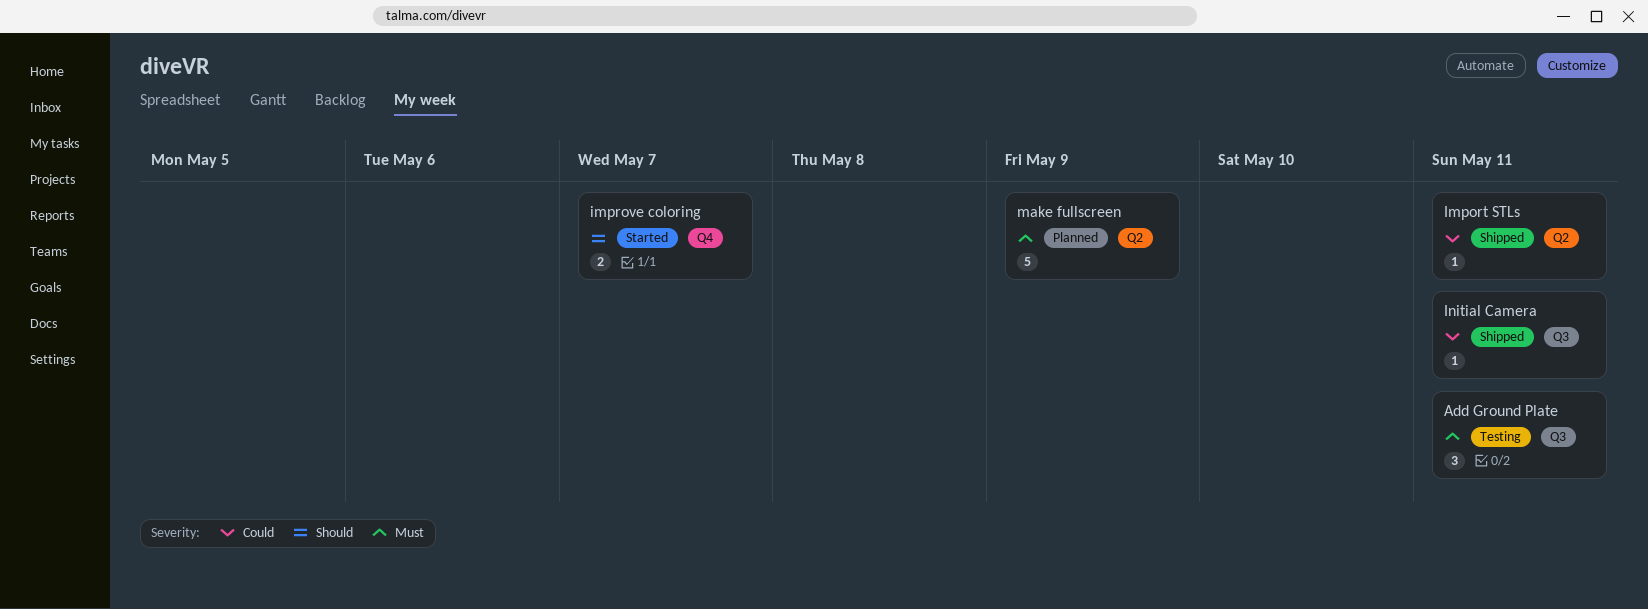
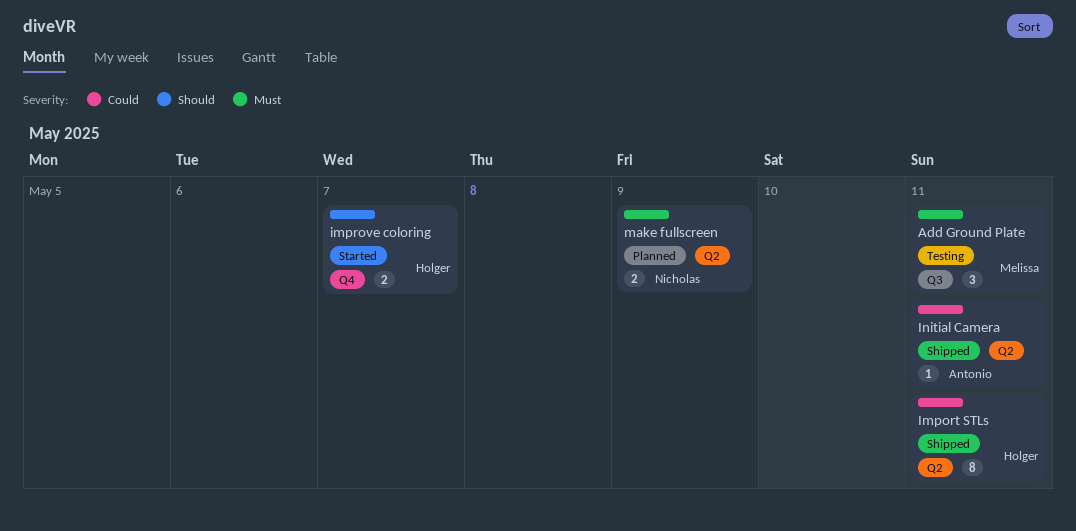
Import STLs, estimate: 1 -> 8
Initial Camera, label: Q3 -> Q2
make fullscreen, estimate: 5 -> 2

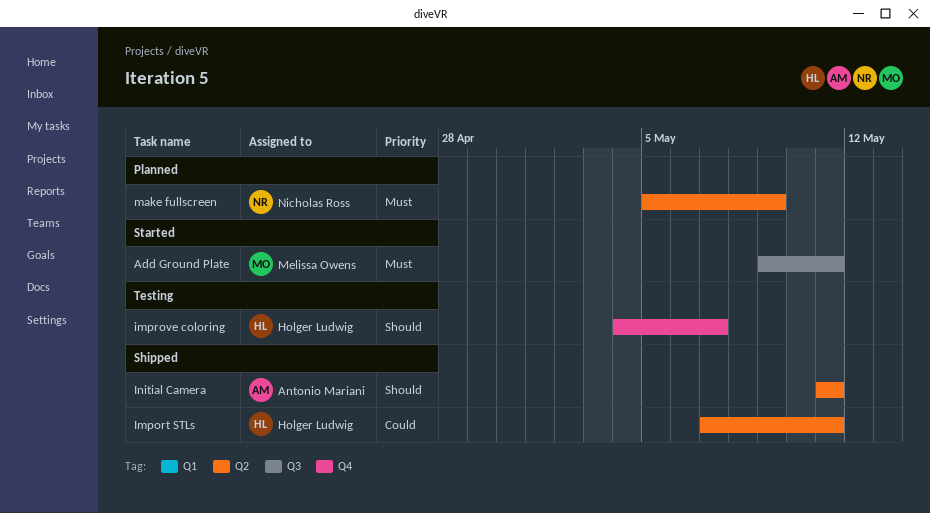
Add Ground Plate, status: Testing -> Started
improve coloring, status: Started -> Testing
Initial Camera, priority: Could -> Should

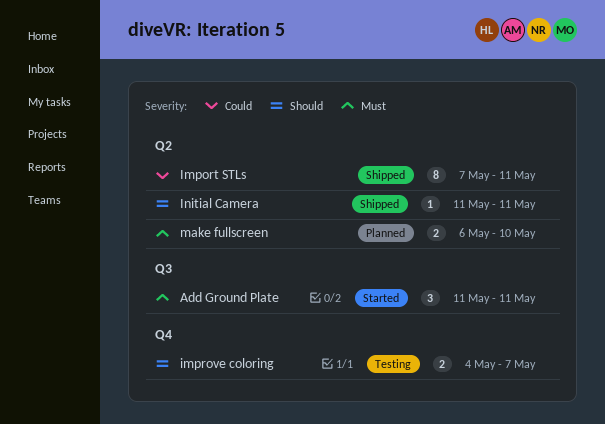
Add Ground Plate, start: May 9 -> May 11
make fullscreen, start: May 5 -> May 6
make fullscreen, due: May 9 -> May 10

